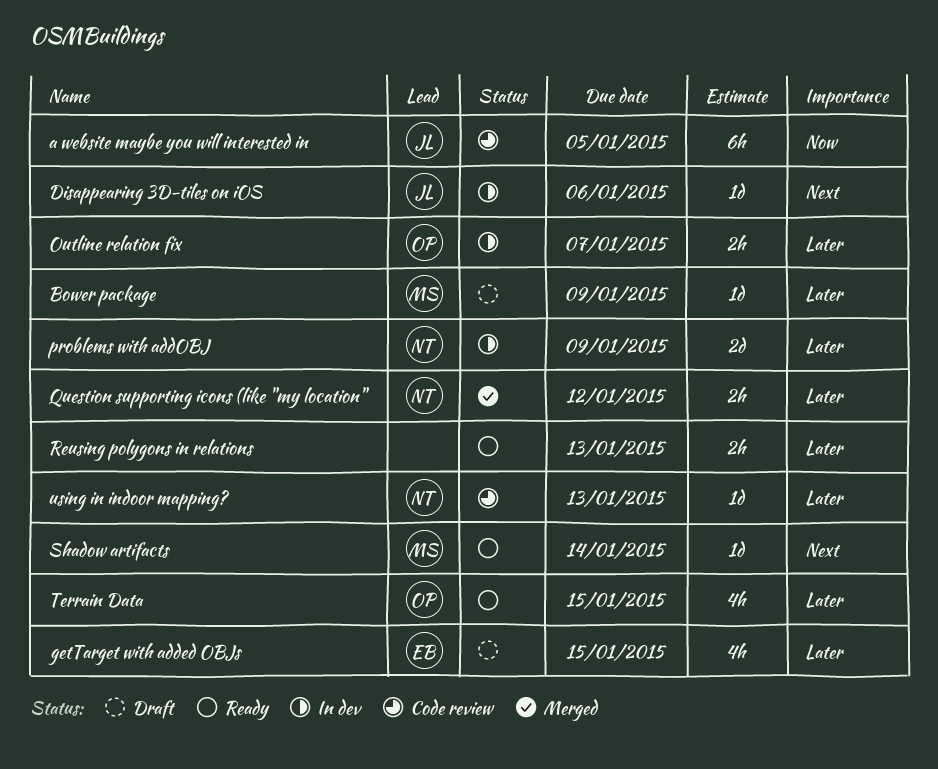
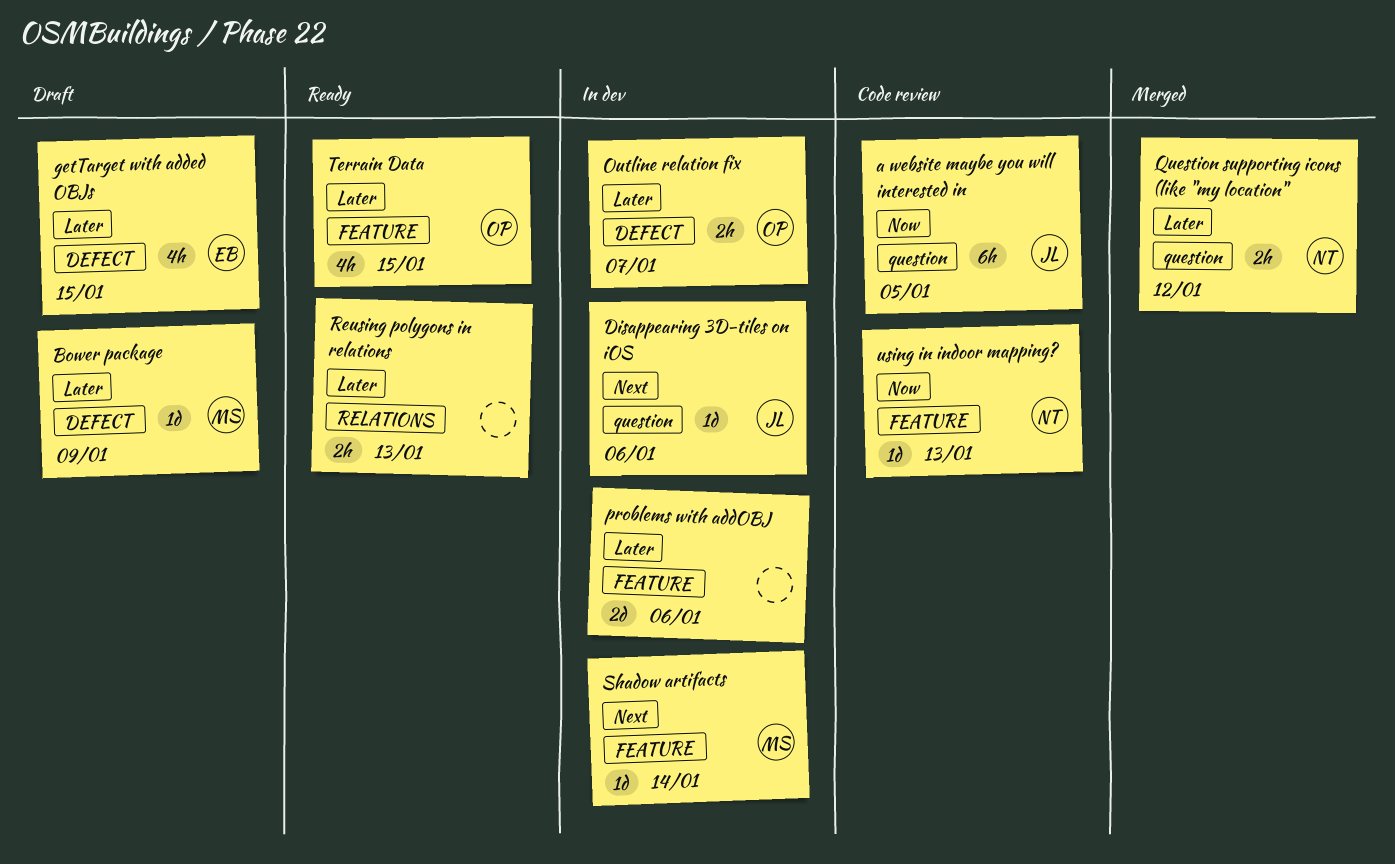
problems with addOBJ, owner: NT -> none
problems with addOBJ, due: Jan 9 -> Jan 6
Shadow artifacts, status: Ready -> In dev
using in indoor mapping?, priority: Later -> Now

